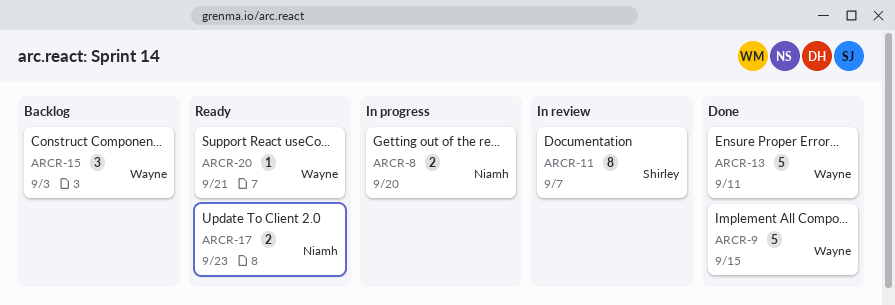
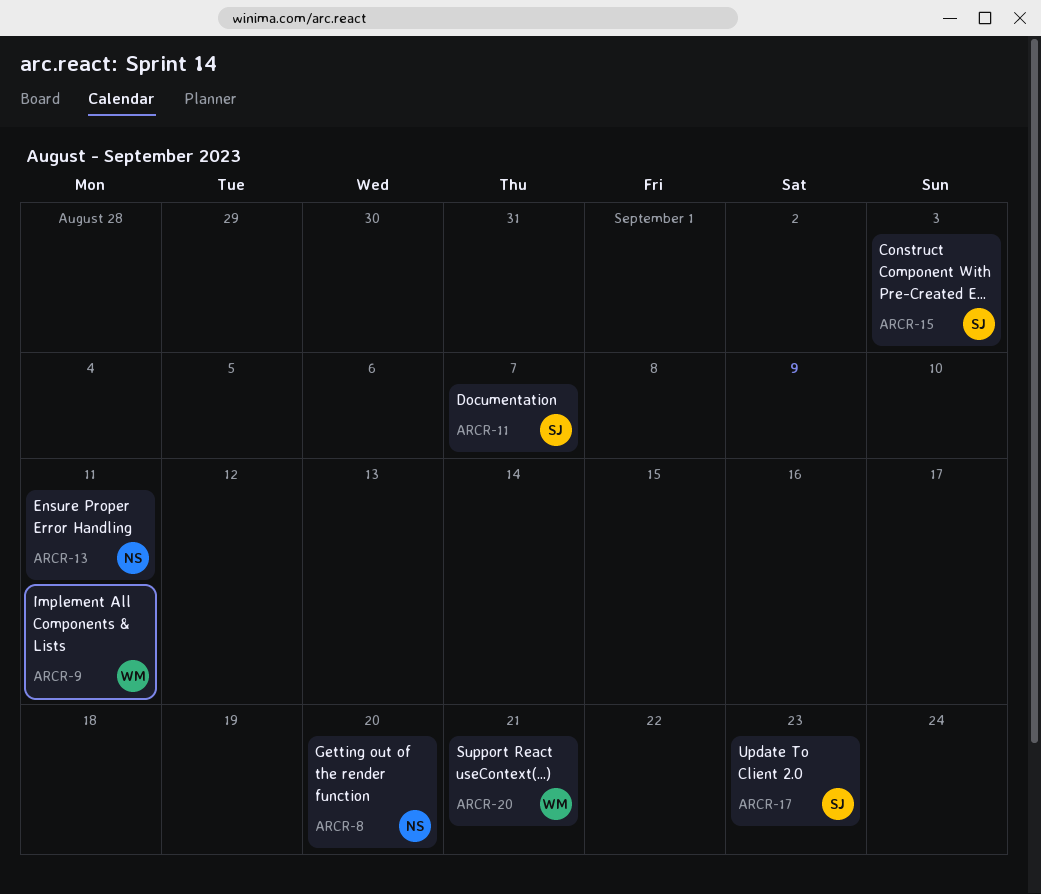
ARCR-9, due: Sep 15 -> Sep 11
ARCR-13, owner: Wayne -> Niamh
ARCR-15, owner: Wayne -> Shirley
ARCR-17, owner: Niamh -> Shirley

